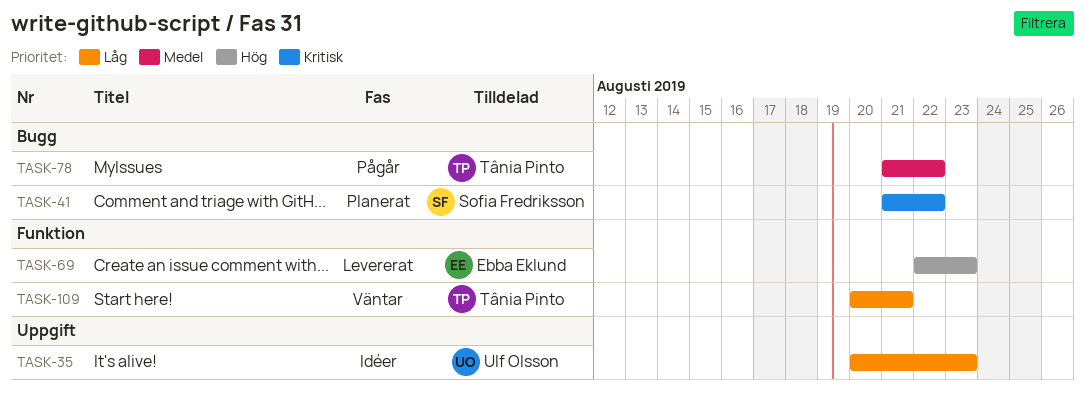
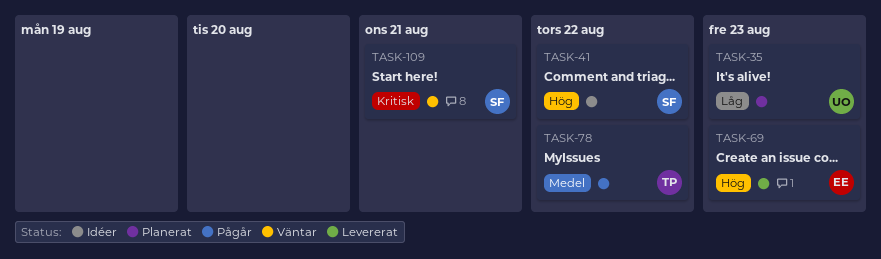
TASK-35, status: Idéer -> Planerat
TASK-41, status: Planerat -> Idéer
TASK-41, priority: Kritisk -> Hög
TASK-109, owner: Tânia Pinto -> Sofia Fredriksson
TASK-109, priority: Låg -> Kritisk

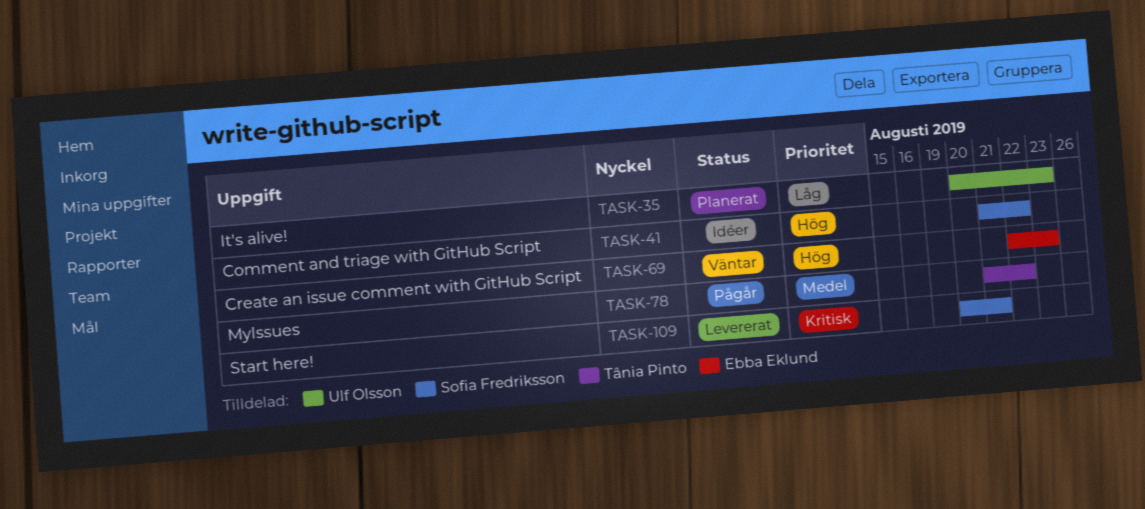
TASK-69, status: Levererat -> Väntar
TASK-109, status: Väntar -> Levererat

